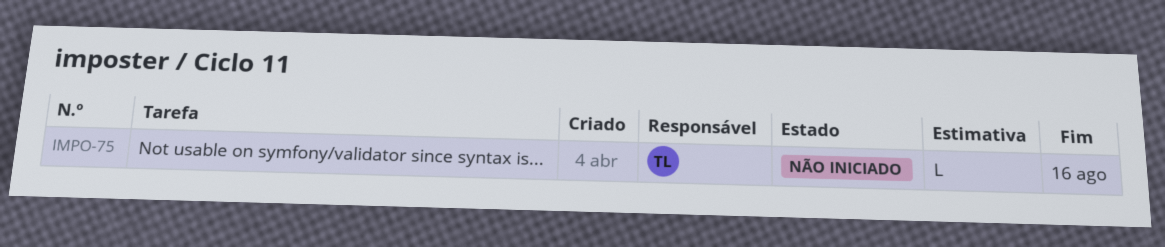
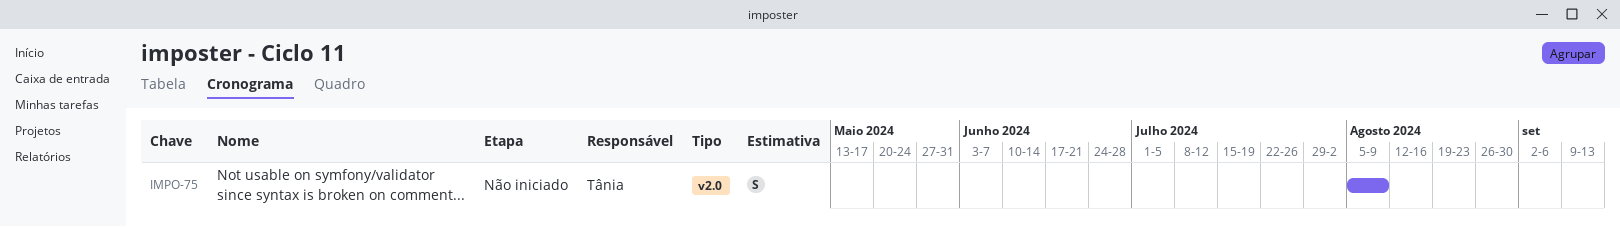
IMPO-75, estimate: L -> S
IMPO-75, due: Aug 16 -> Aug 9

